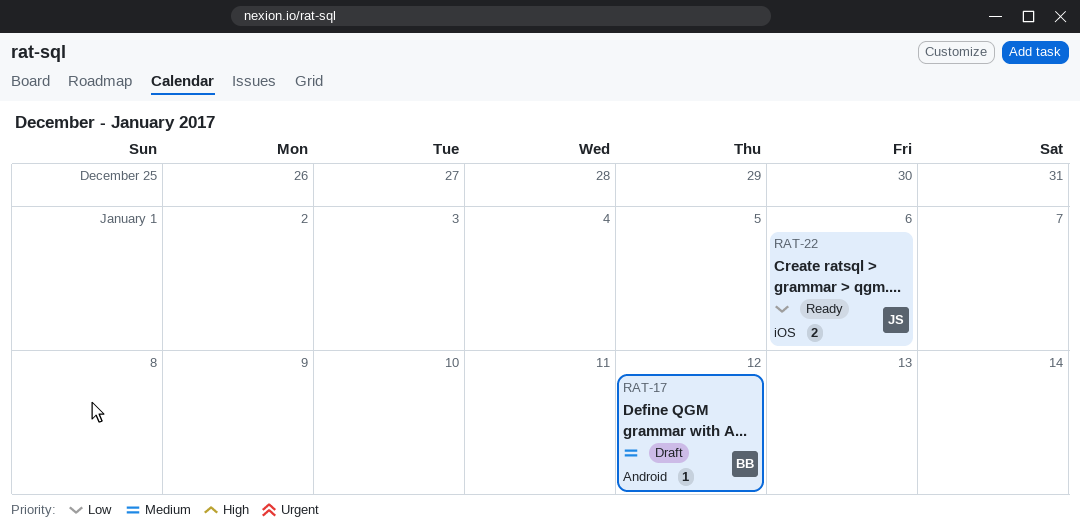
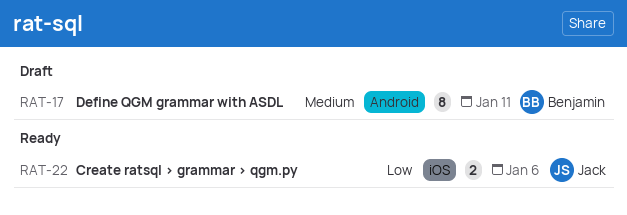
RAT-17, estimate: 1 -> 8
RAT-17, due: Jan 12 -> Jan 11

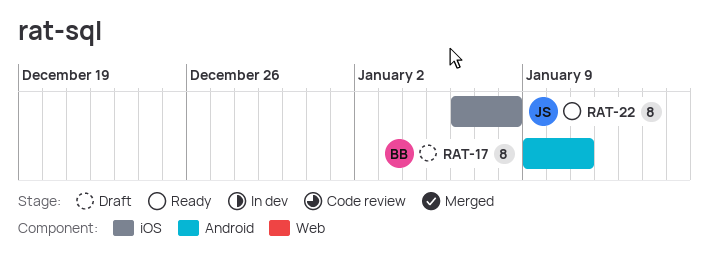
RAT-22, estimate: 2 -> 8
RAT-22, due: Jan 6 -> Jan 8

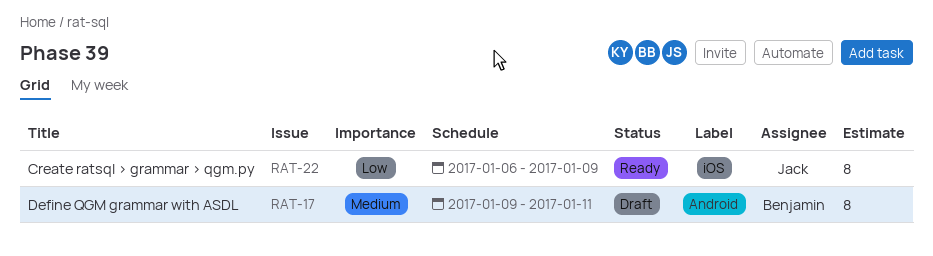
RAT-22, due: Jan 8 -> Jan 9

